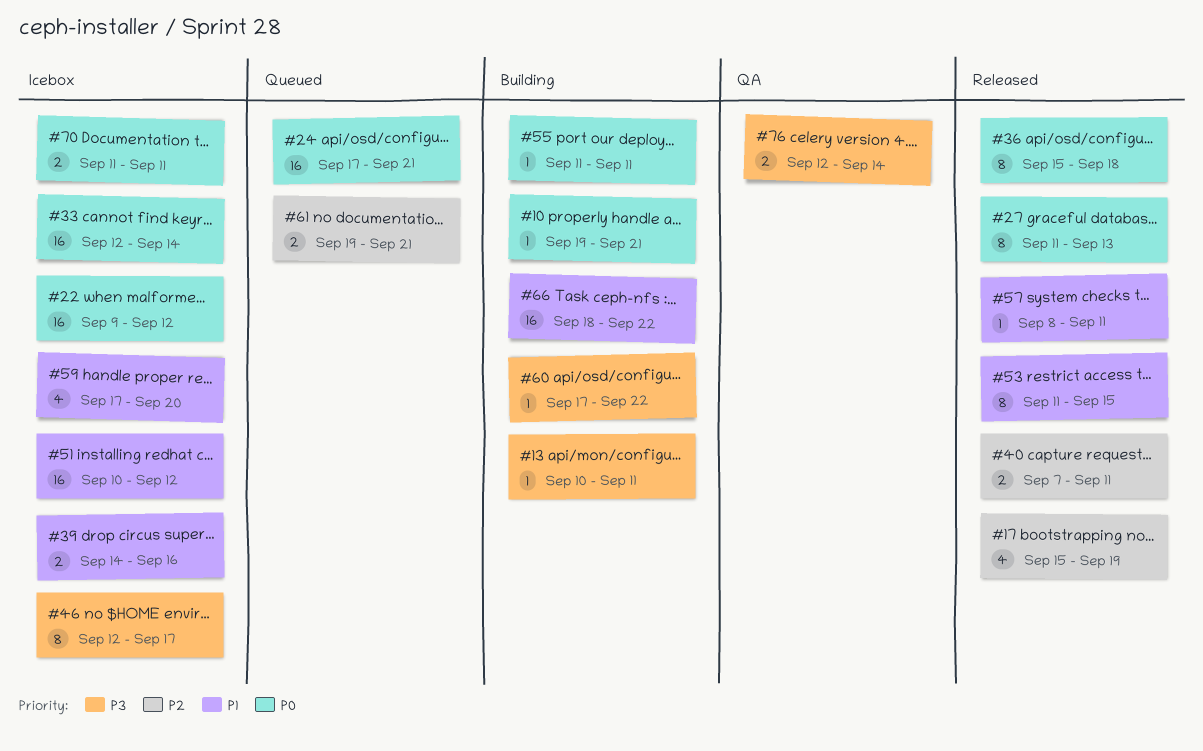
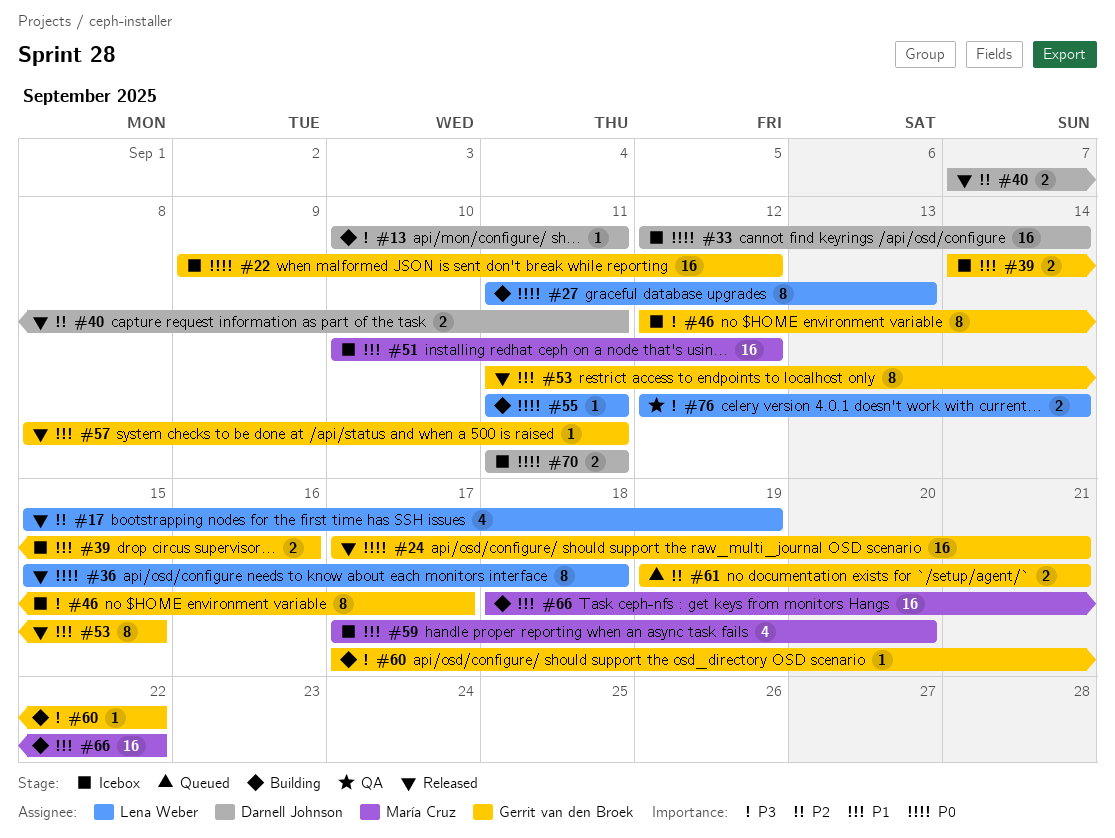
#10: present -> none
#24, status: Queued -> Released
#27, status: Released -> Building

